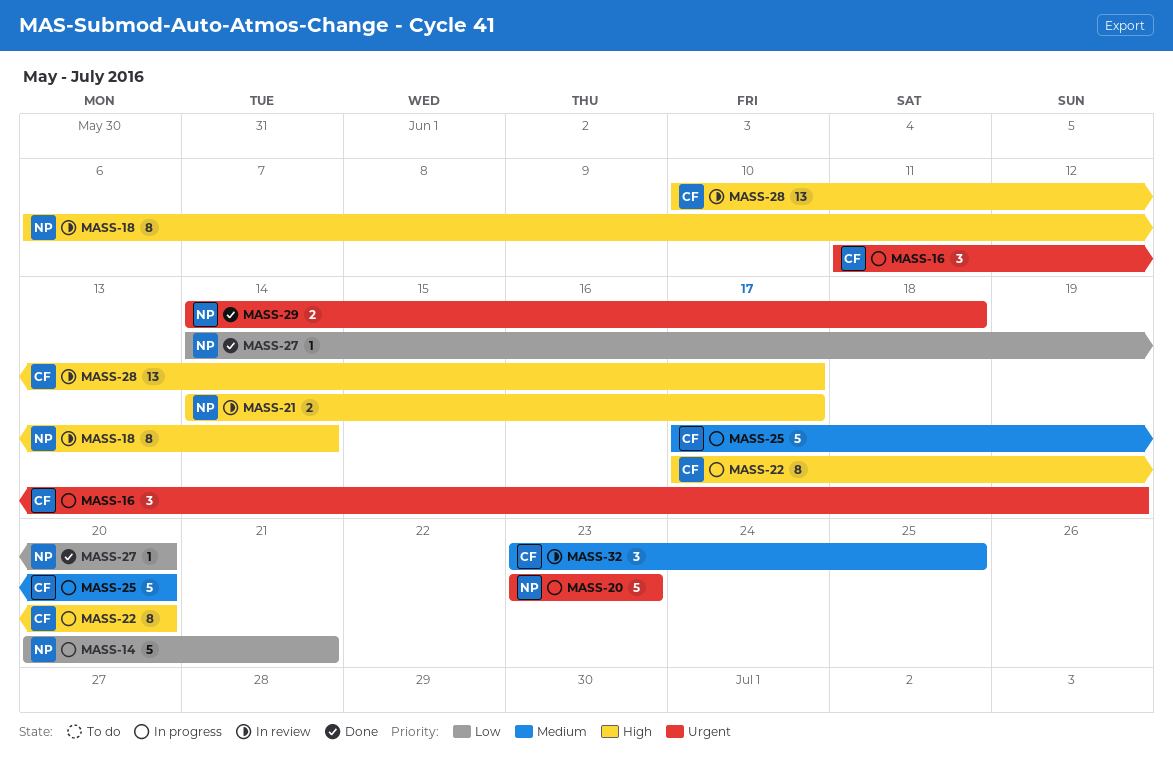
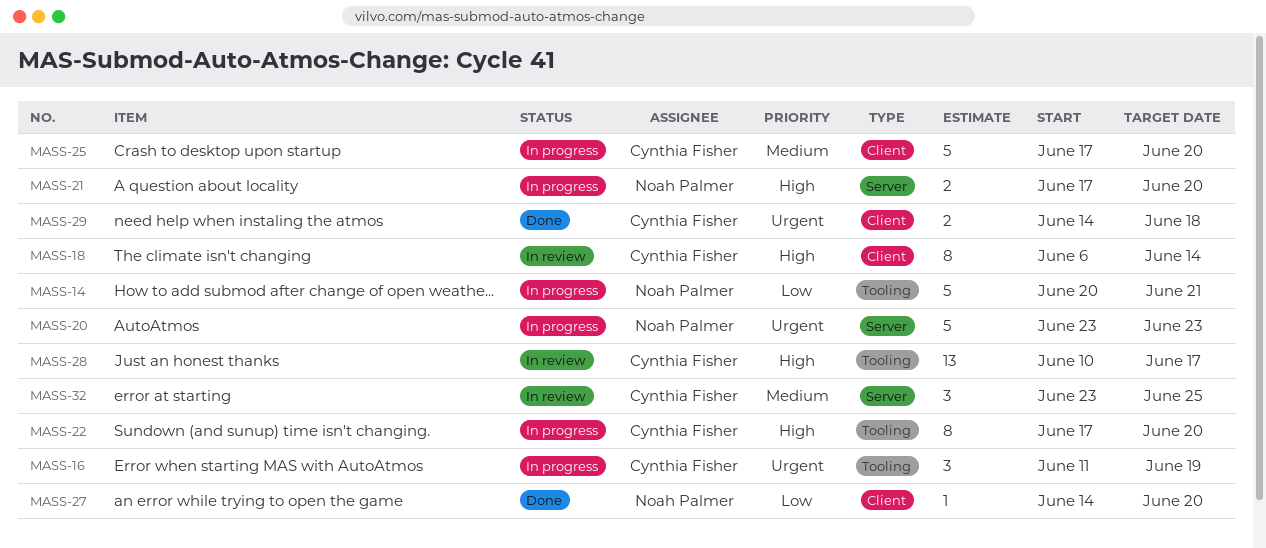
MASS-18, owner: Noah Palmer -> Cynthia Fisher
MASS-21, status: In review -> In progress
MASS-21, start: Jun 14 -> Jun 17
MASS-21, due: Jun 17 -> Jun 20
MASS-29, owner: Noah Palmer -> Cynthia Fisher

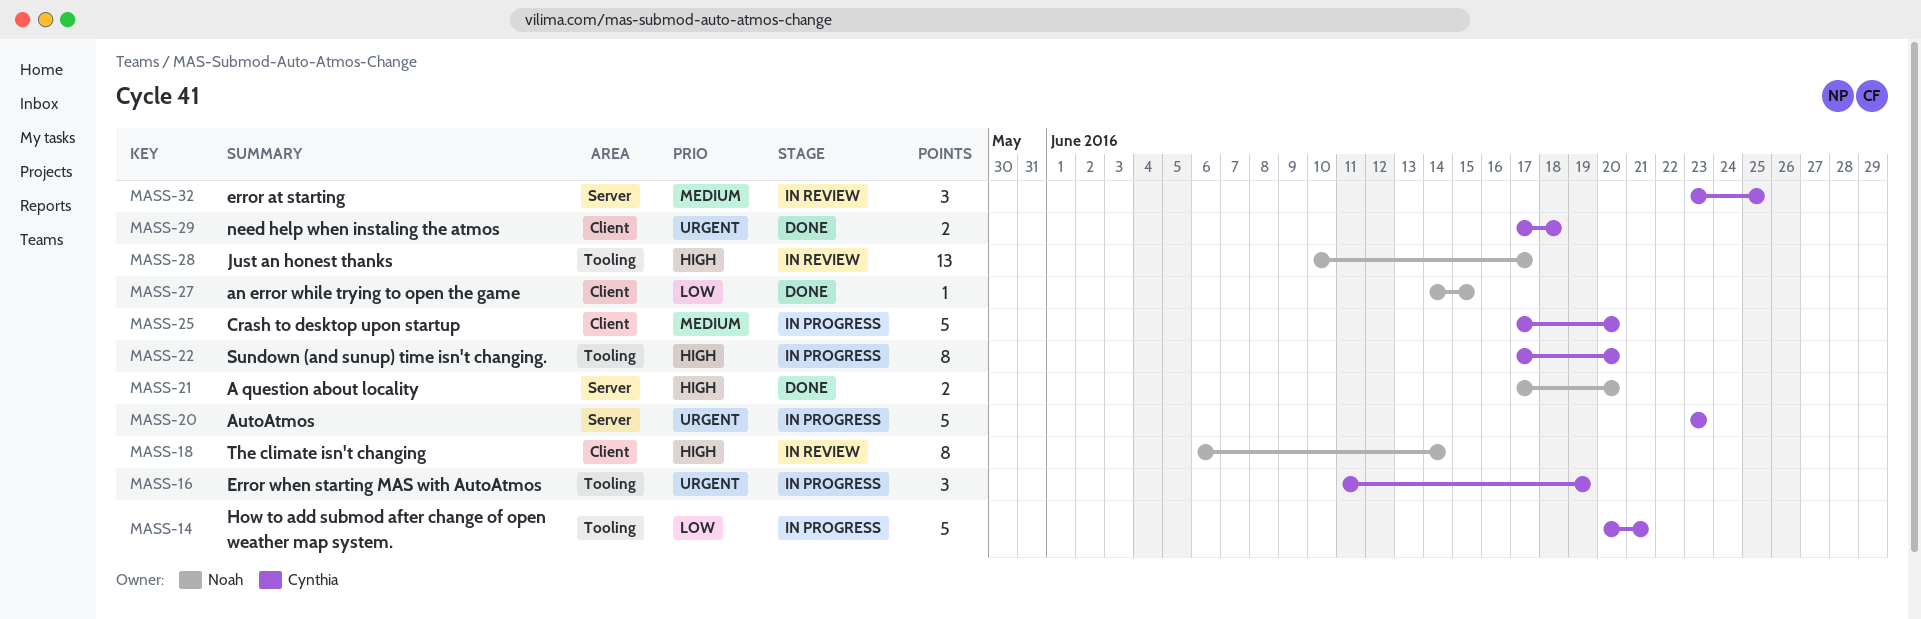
MASS-14, owner: Noah Palmer -> Cynthia Fisher
MASS-18, owner: Cynthia Fisher -> Noah Palmer
MASS-20, owner: Noah Palmer -> Cynthia Fisher
MASS-21, status: In progress -> Done
MASS-27, due: Jun 20 -> Jun 15
MASS-28, owner: Cynthia Fisher -> Noah Palmer
MASS-29, start: Jun 14 -> Jun 17

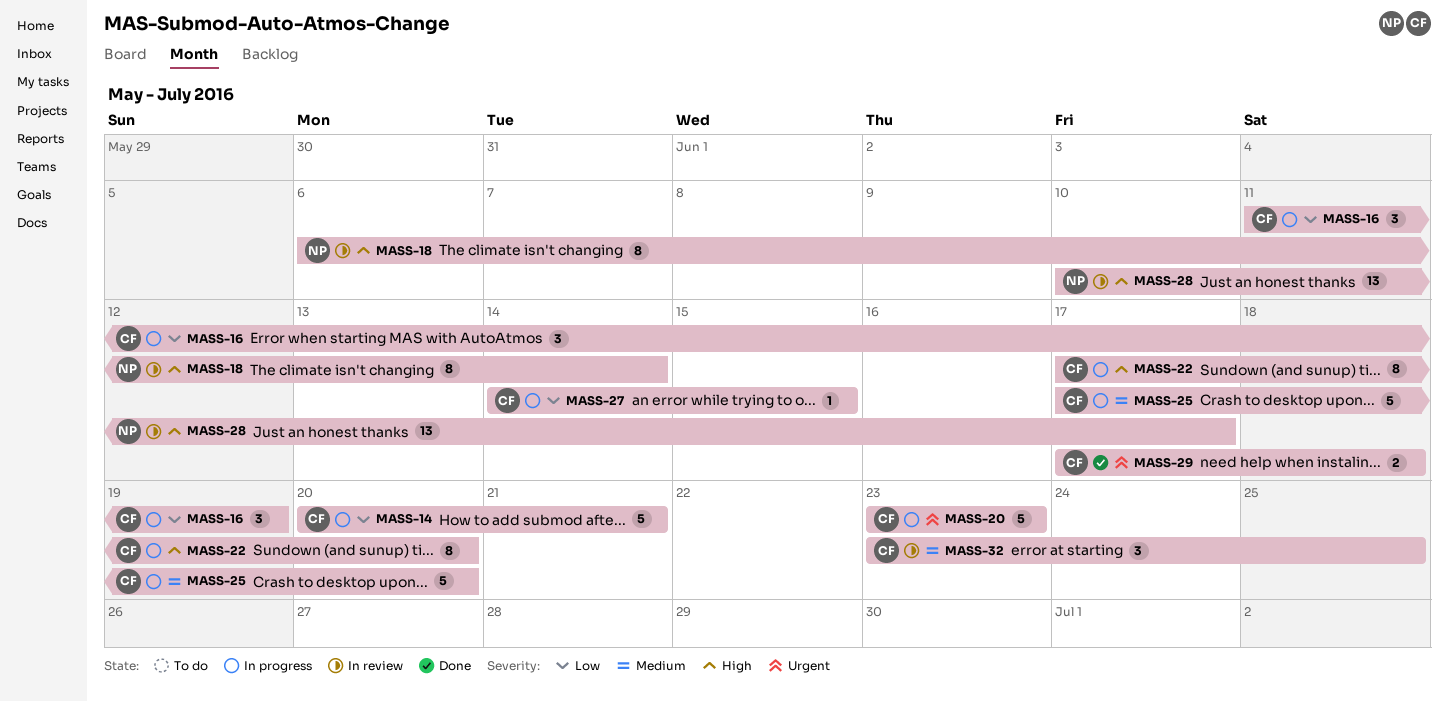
MASS-16, priority: Urgent -> Low
MASS-21: present -> none
MASS-27, status: Done -> In progress
MASS-27, owner: Noah -> Cynthia

